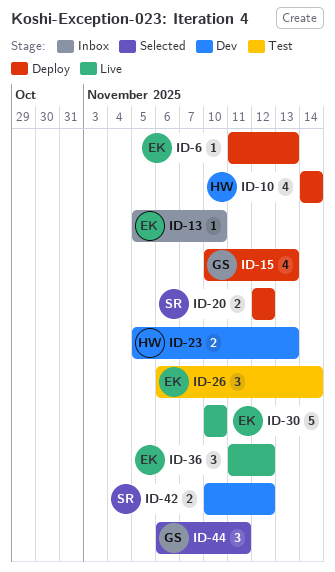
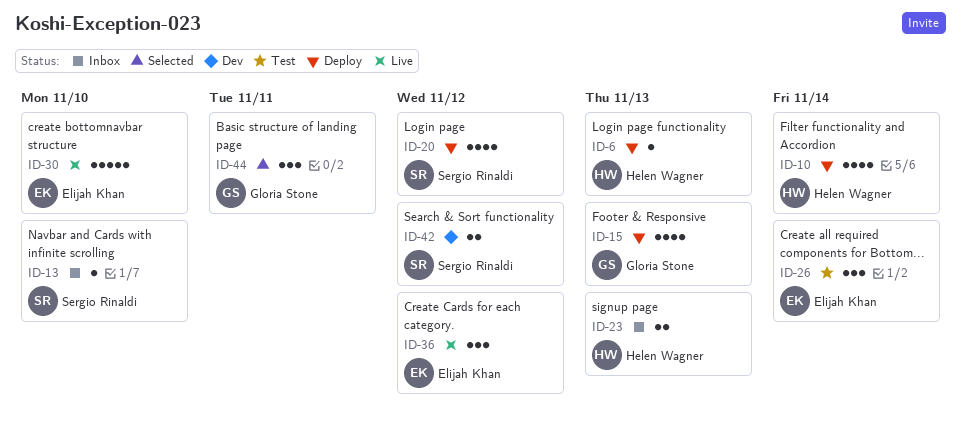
ID-6, owner: Elijah Khan -> Helen Wagner
ID-13, owner: Elijah Khan -> Sergio Rinaldi
ID-20, estimate: 2 -> 4
ID-23, status: Dev -> Inbox

